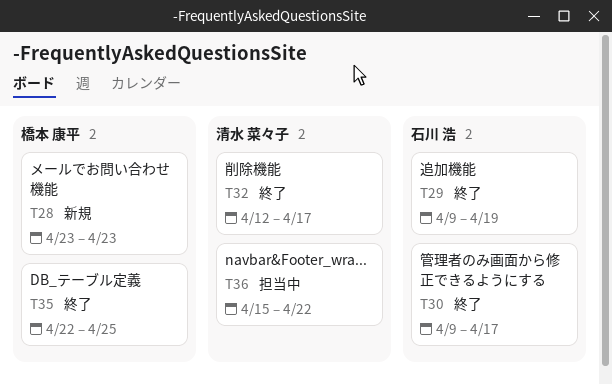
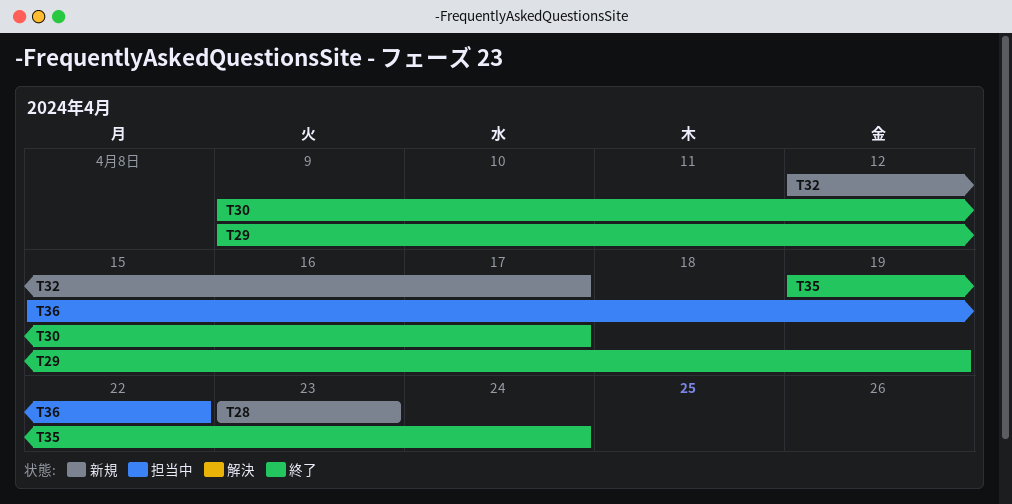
T32, status: 終了 -> 新規
T35, start: Apr 22 -> Apr 19
T35, due: Apr 25 -> Apr 24

